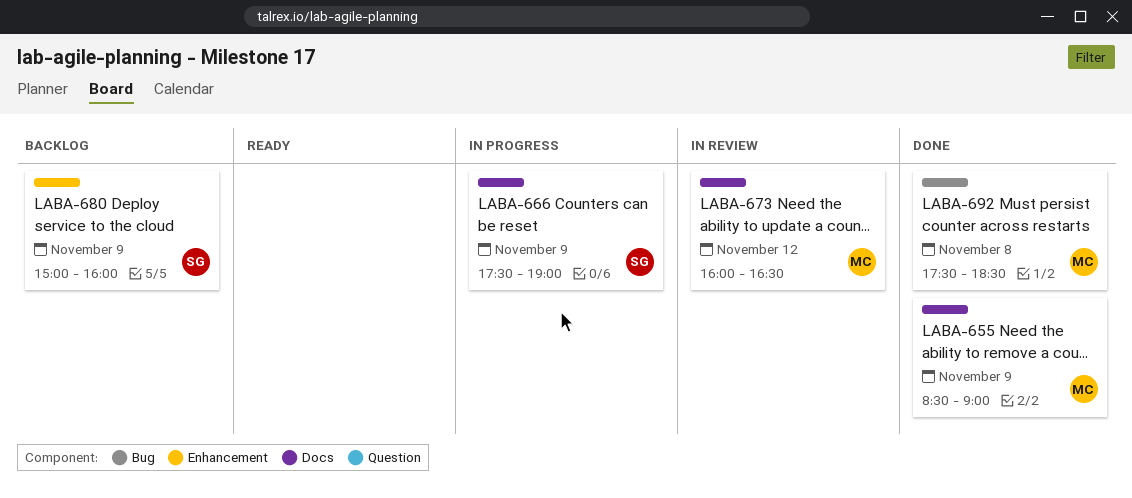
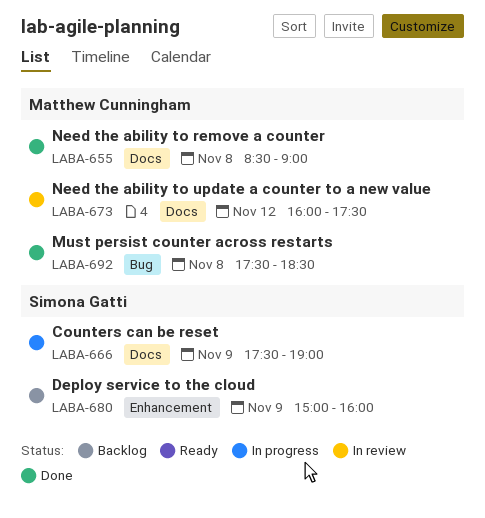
LABA-655, day: Nov 9 -> Nov 8
LABA-673, ends: 16:30 -> 17:30

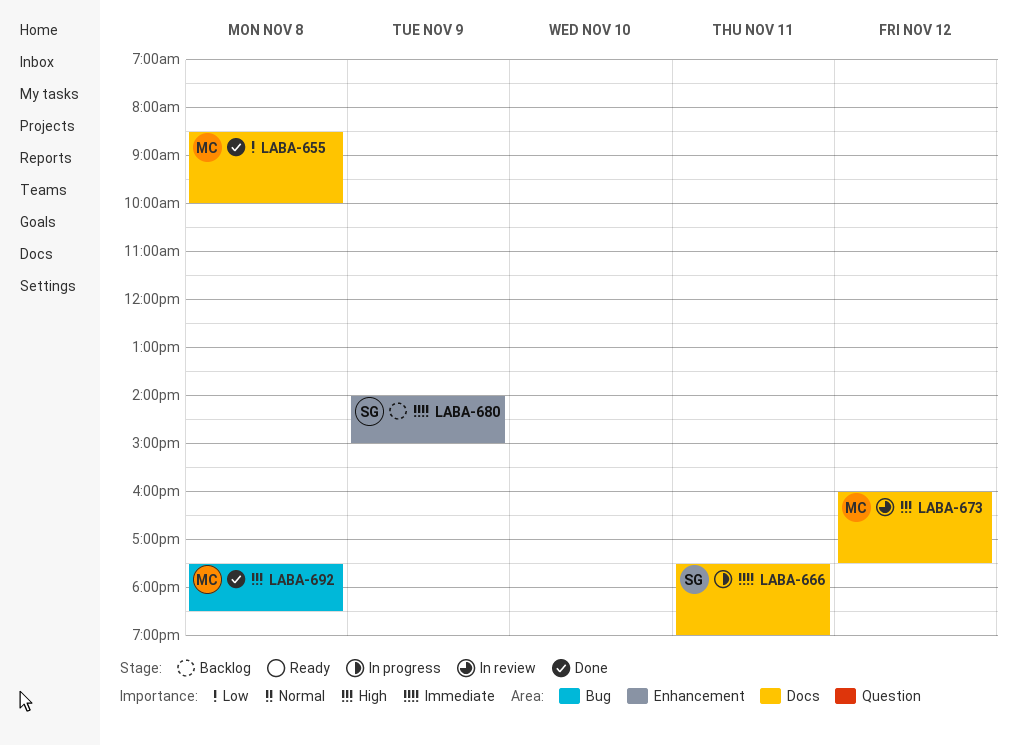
LABA-655, ends: 09:00 -> 10:00
LABA-666, day: Nov 9 -> Nov 11
LABA-680, begins: 15:00 -> 14:00
LABA-680, ends: 16:00 -> 15:00

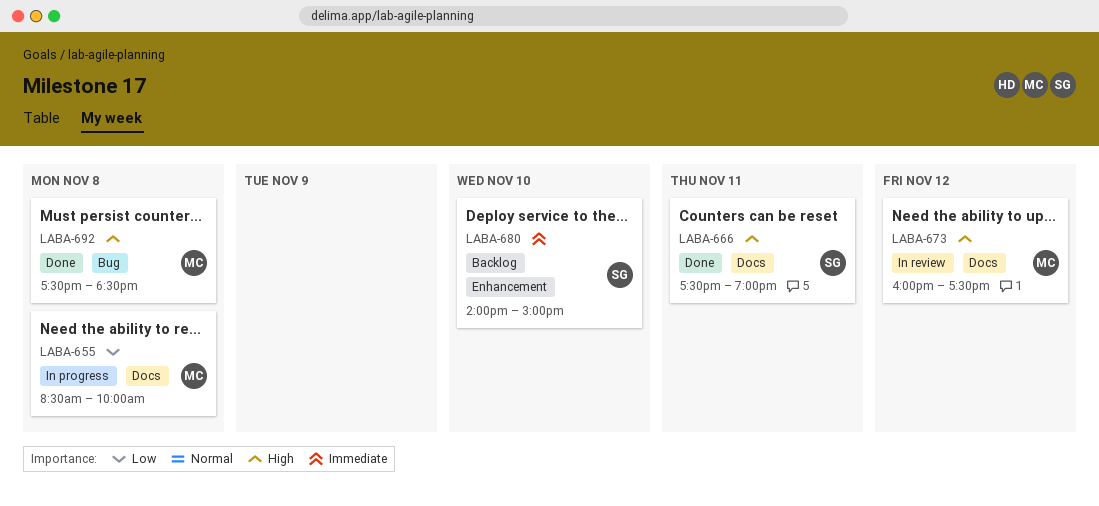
LABA-655, status: Done -> In progress
LABA-666, status: In progress -> Done
LABA-666, priority: Immediate -> High
LABA-680, day: Nov 9 -> Nov 10

